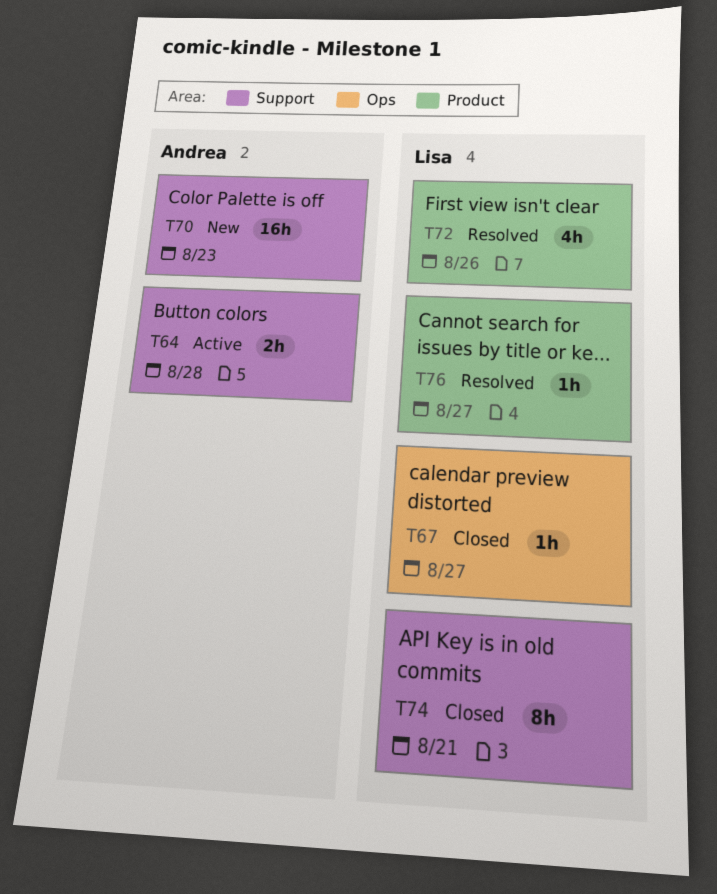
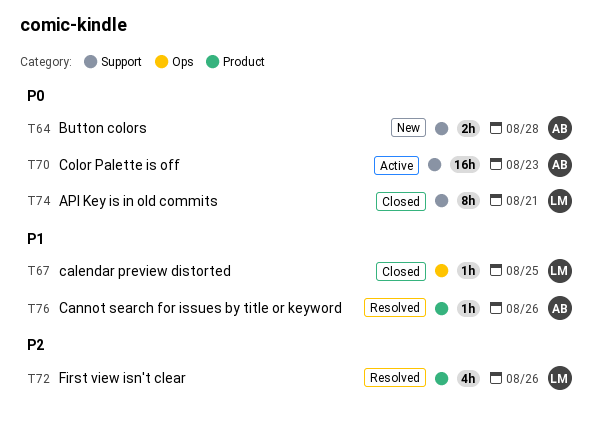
T64, status: Active -> New
T67, due: Aug 27 -> Aug 25
T70, status: New -> Active
T76, owner: Lisa -> Andrea
T76, due: Aug 27 -> Aug 26

